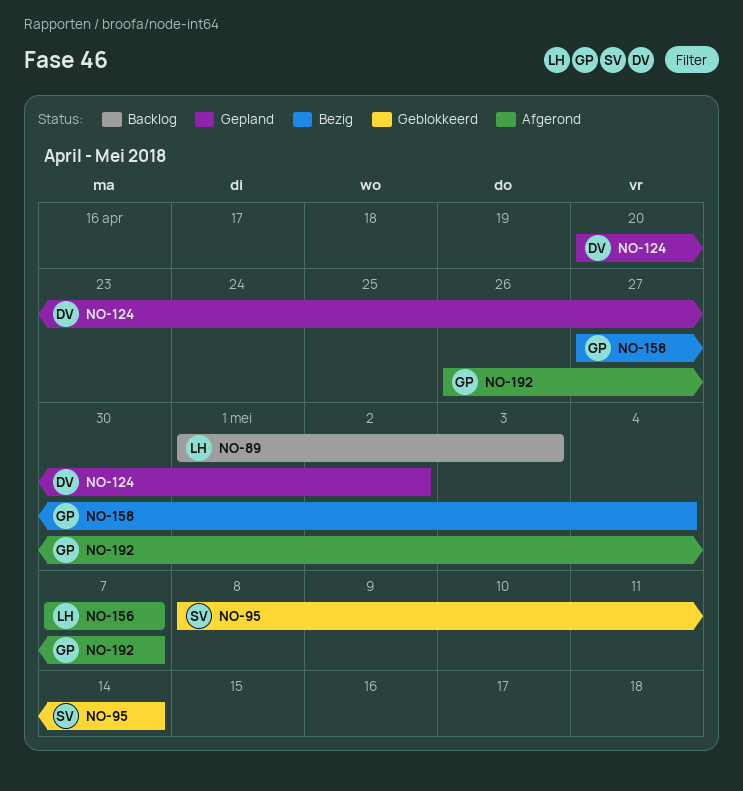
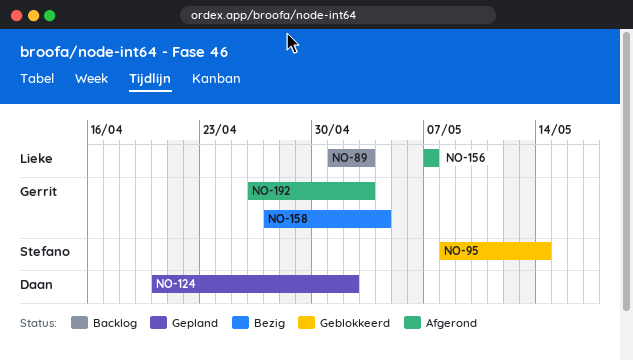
NO-192, due: May 7 -> May 3

